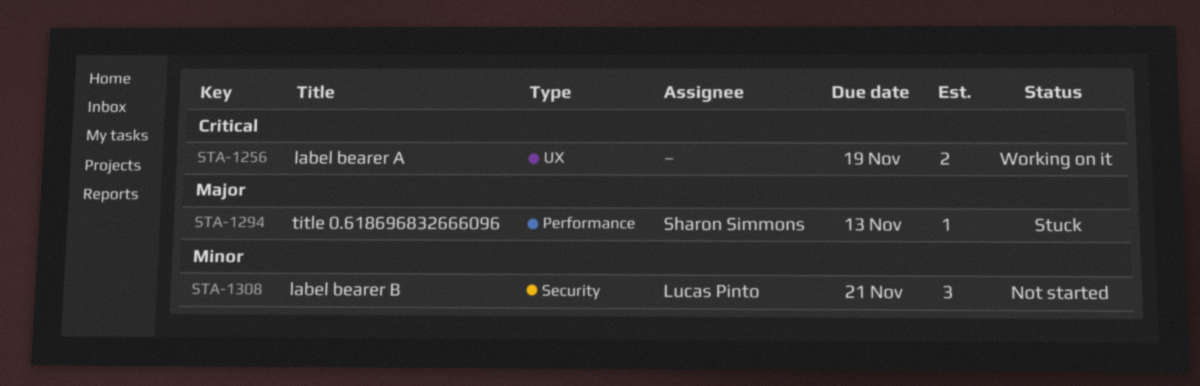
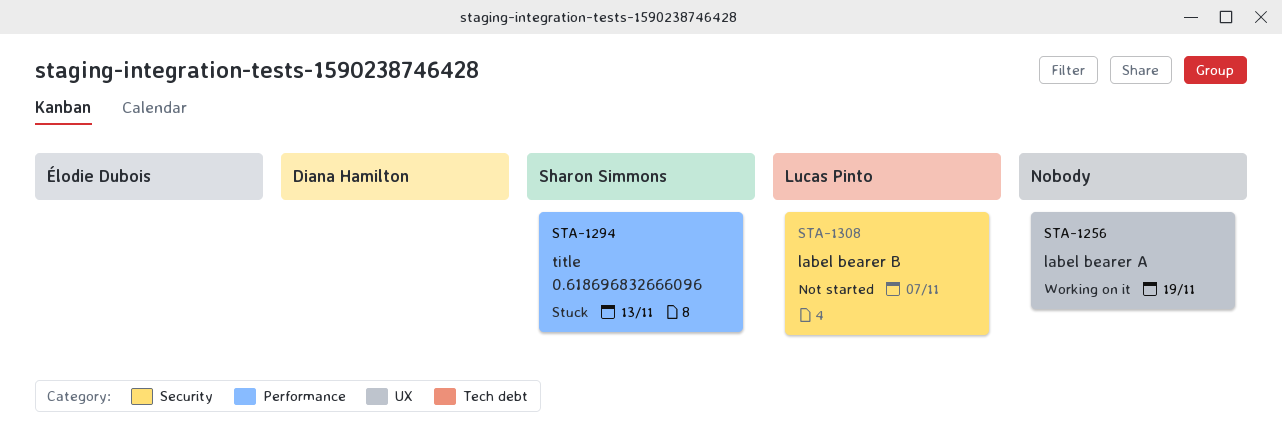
STA-1308, due: Nov 21 -> Nov 7

